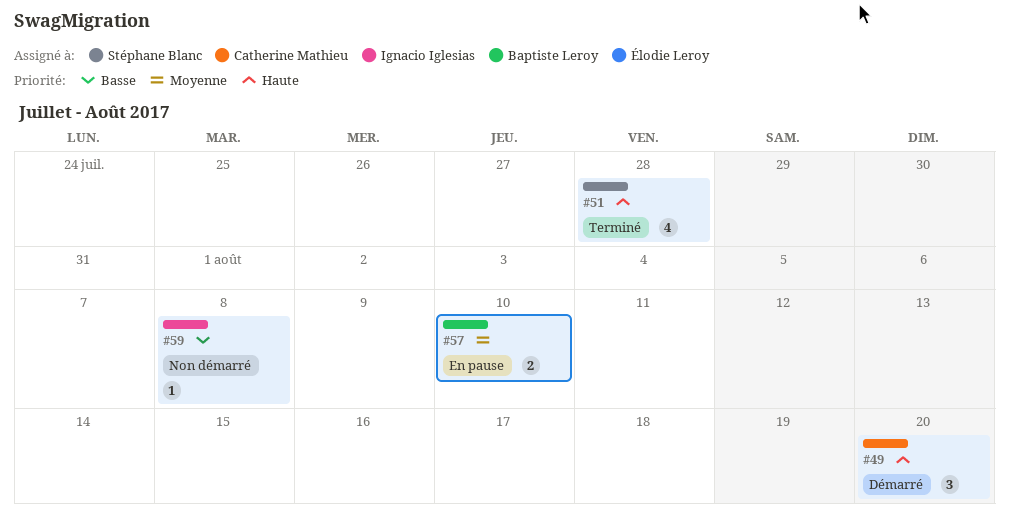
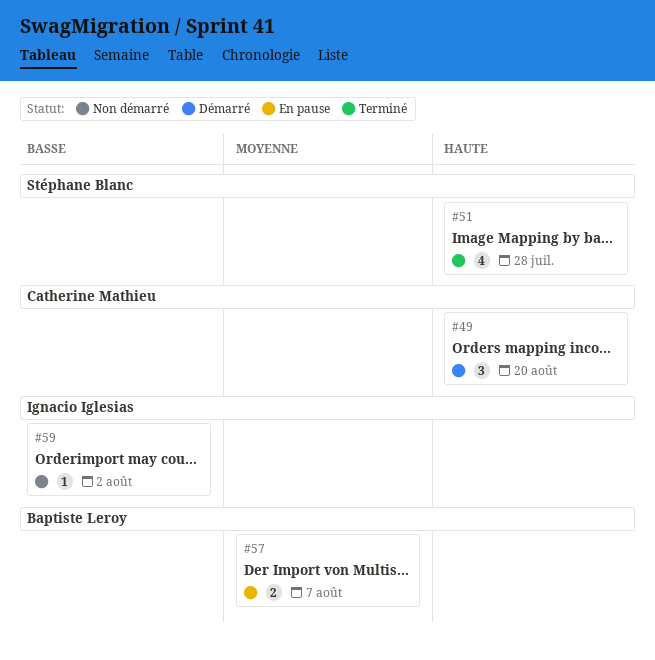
#57, due: Aug 10 -> Aug 7
#59, due: Aug 8 -> Aug 2

